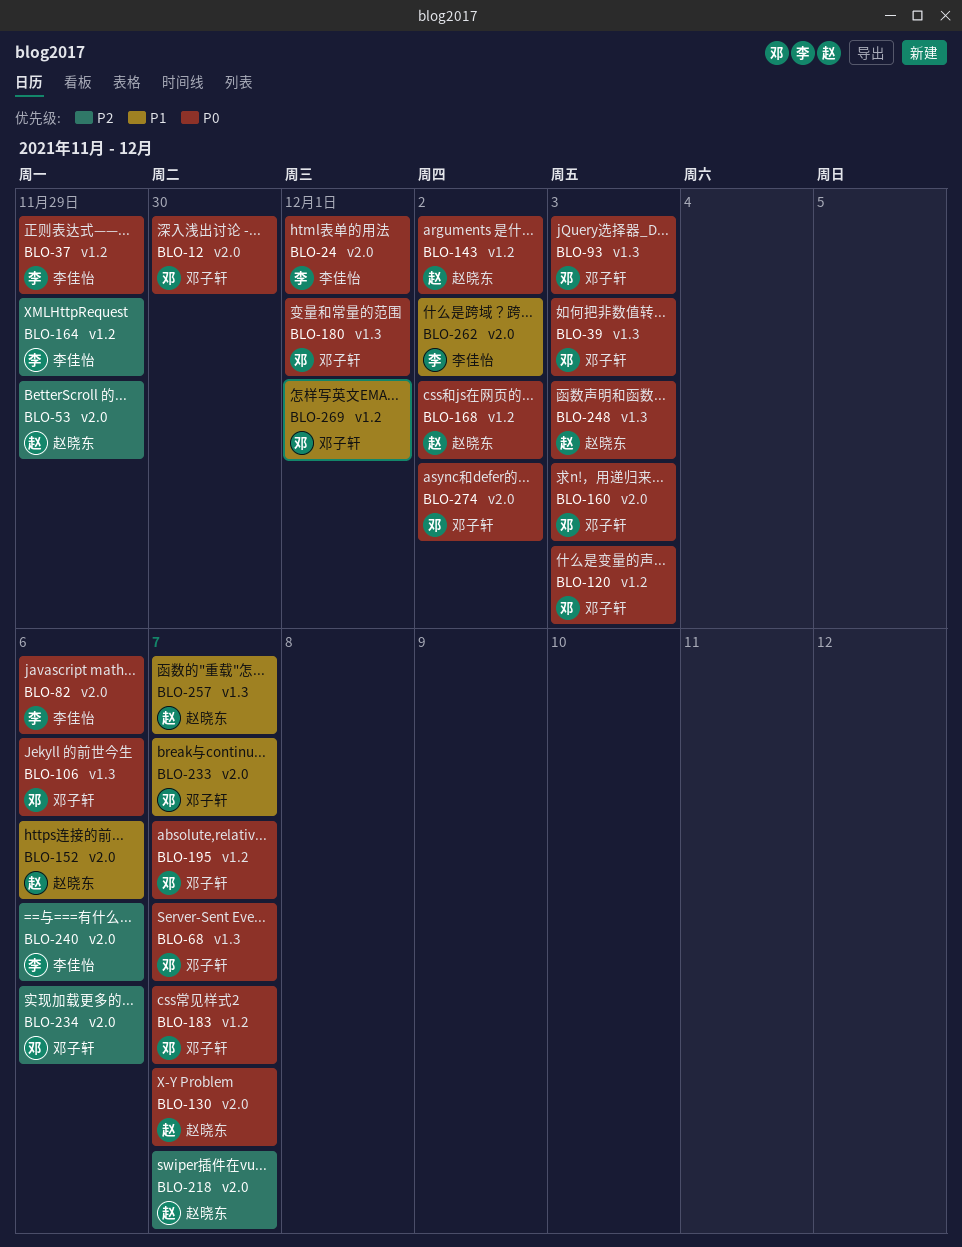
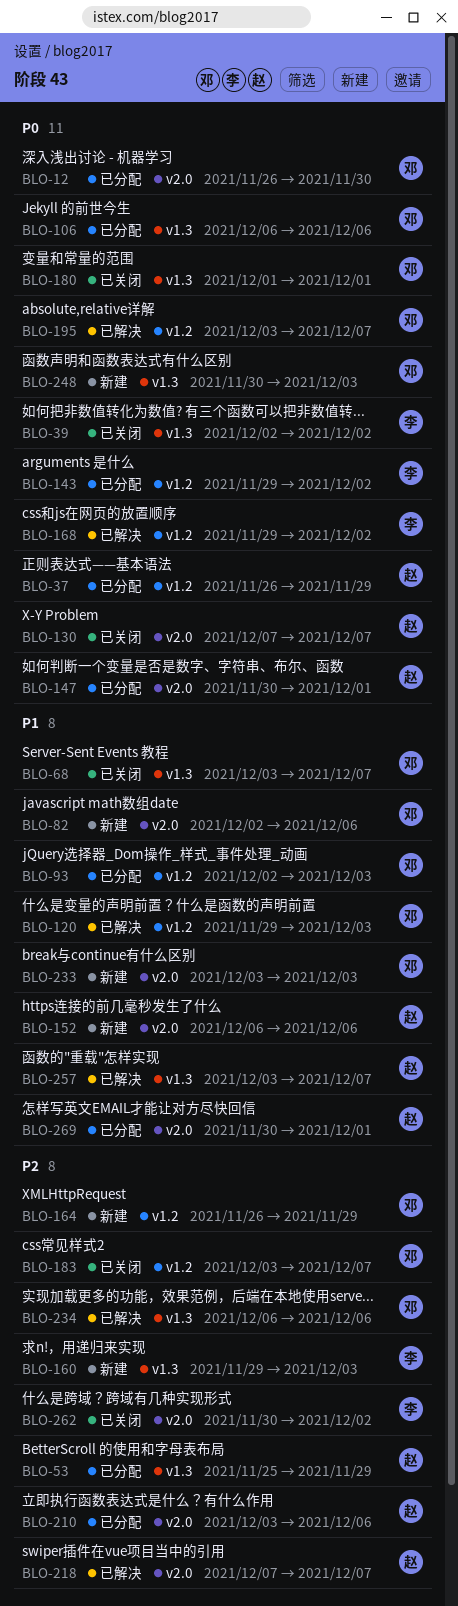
BLO-24: present -> none
BLO-37, owner: 李佳怡 -> 赵晓东
BLO-39, owner: 邓子轩 -> 李佳怡
BLO-39, due: Dec 3 -> Dec 2
BLO-53, label: v2.0 -> v1.3
BLO-68, priority: P0 -> P1
BLO-82, owner: 李佳怡 -> 邓子轩
BLO-82, priority: P0 -> P1
BLO-93, priority: P0 -> P1
BLO-93, label: v1.3 -> v1.2
BLO-120, priority: P0 -> P1
BLO-143, owner: 赵晓东 -> 李佳怡
BLO-147: none -> present
BLO-160, owner: 邓子轩 -> 李佳怡
BLO-160, priority: P0 -> P2
BLO-160, label: v2.0 -> v1.3
BLO-164, owner: 李佳怡 -> 邓子轩
BLO-168, owner: 赵晓东 -> 李佳怡
BLO-183, priority: P0 -> P2
BLO-210: none -> present
BLO-233, due: Dec 7 -> Dec 3
BLO-234, label: v2.0 -> v1.3
BLO-240: present -> none
BLO-248, owner: 赵晓东 -> 邓子轩
BLO-262, priority: P1 -> P2
BLO-269, owner: 邓子轩 -> 赵晓东
BLO-269, label: v1.2 -> v2.0
BLO-274: present -> none

